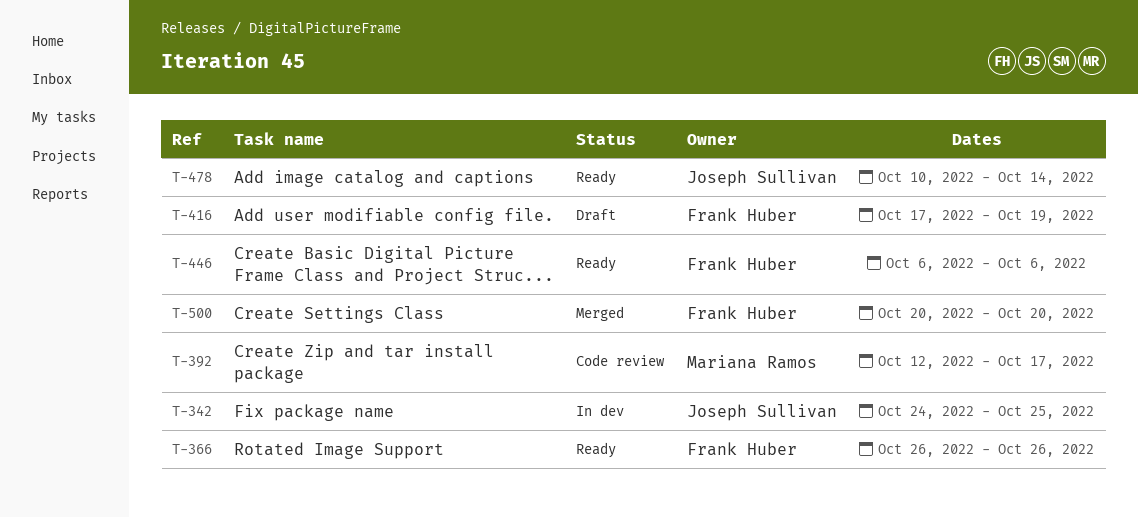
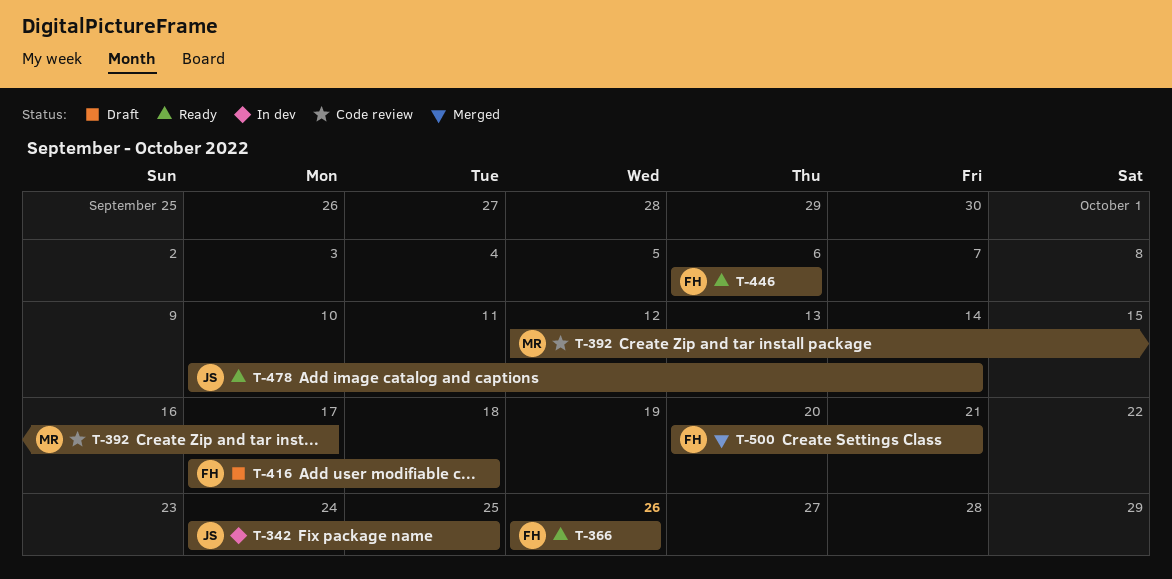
T-416, due: Oct 19 -> Oct 18
T-500, due: Oct 20 -> Oct 21

